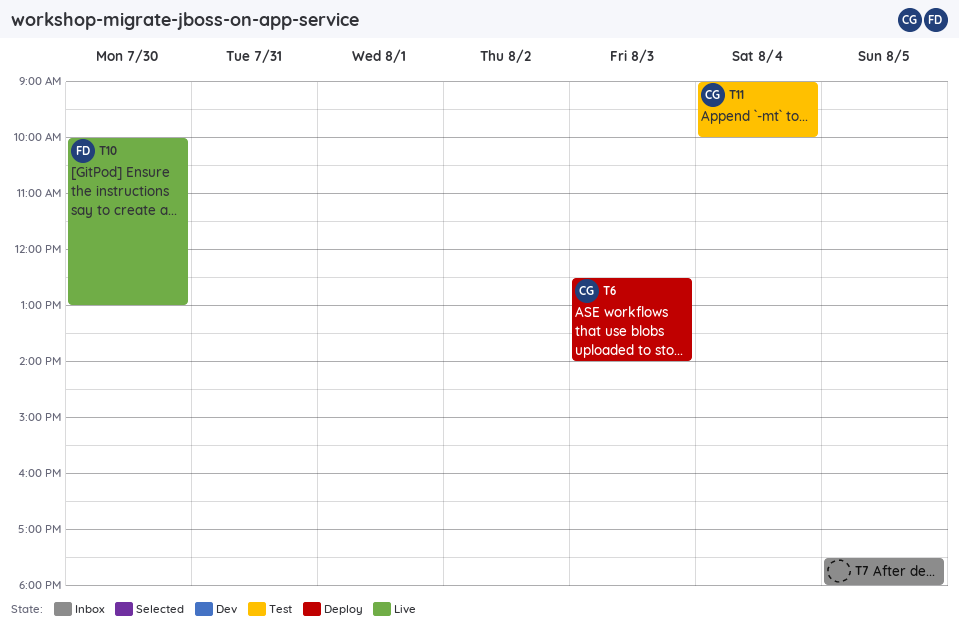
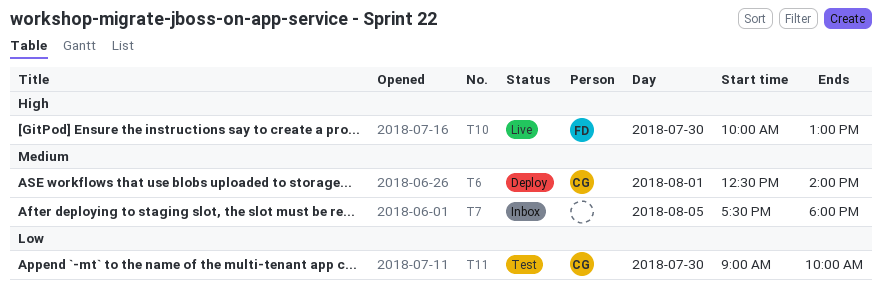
T6, day: Aug 3 -> Aug 1
T11, day: Aug 4 -> Jul 30

